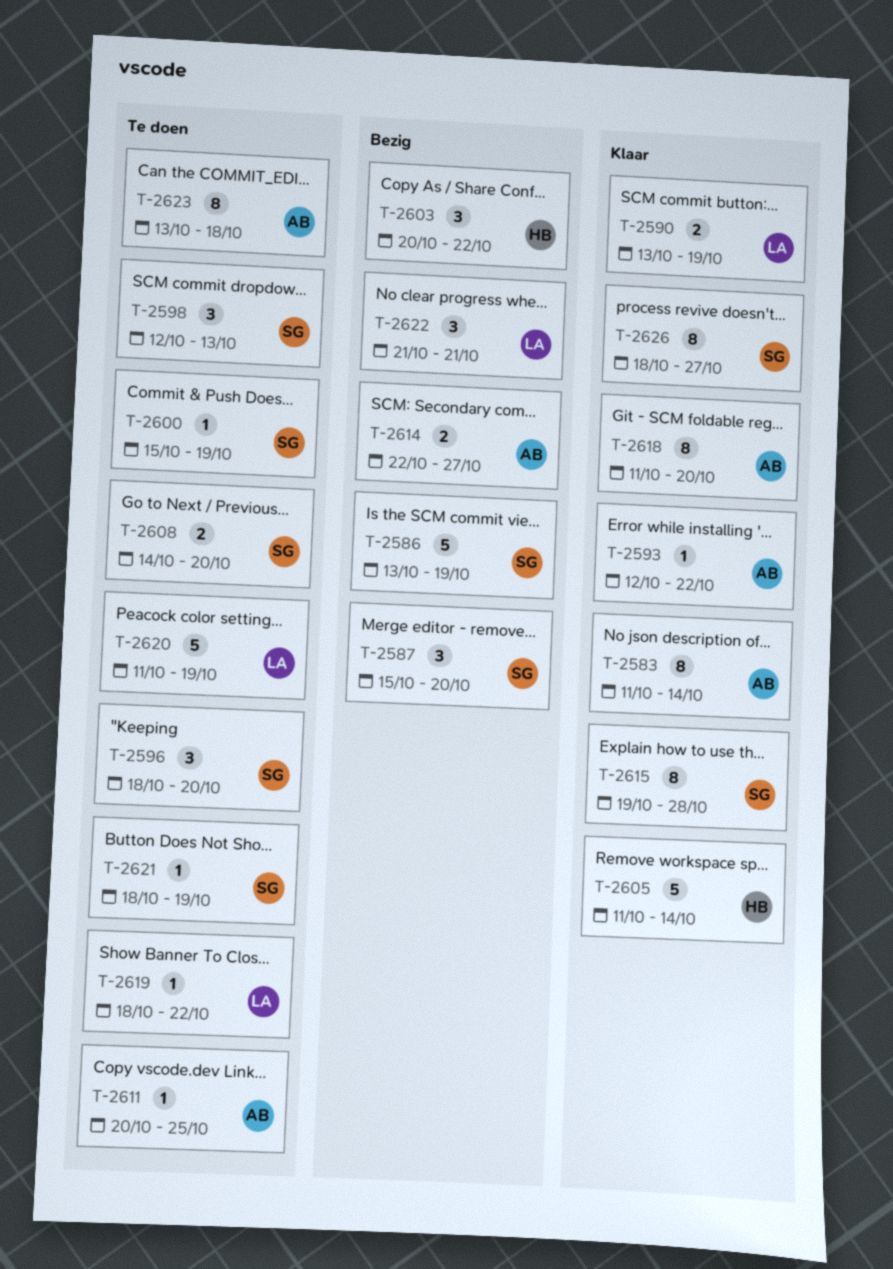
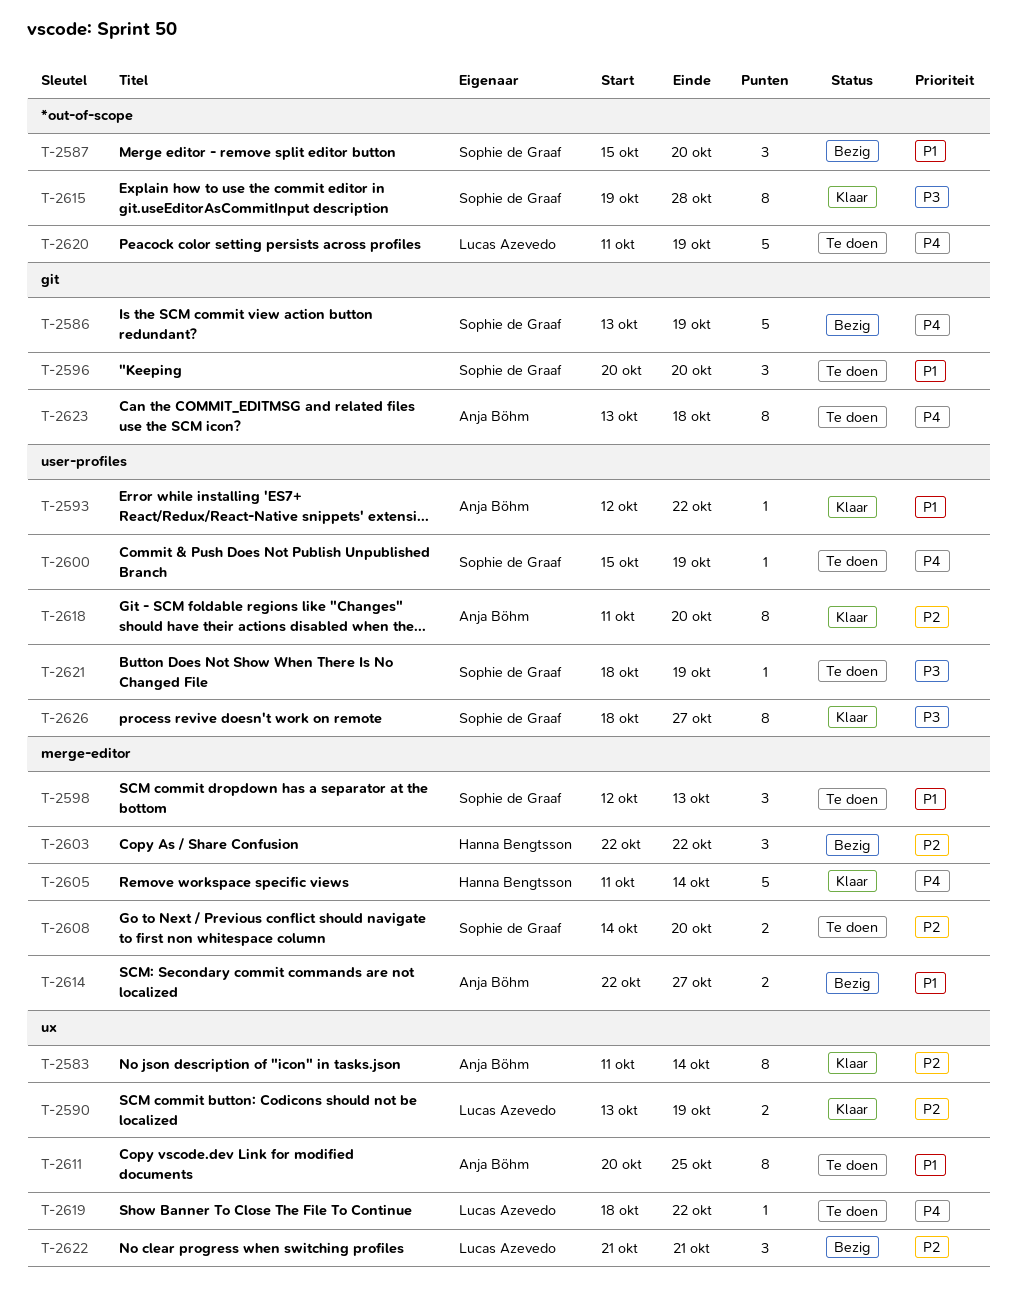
T-2596, start: Oct 18 -> Oct 20
T-2603, start: Oct 20 -> Oct 22
T-2611, estimate: 1 -> 8

